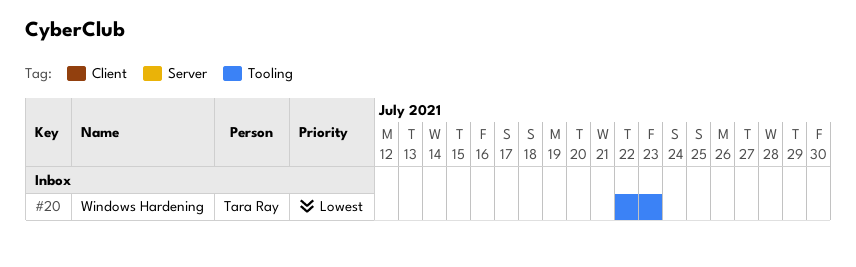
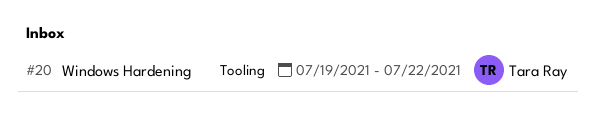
#20, start: Jul 22 -> Jul 19
#20, due: Jul 23 -> Jul 22

